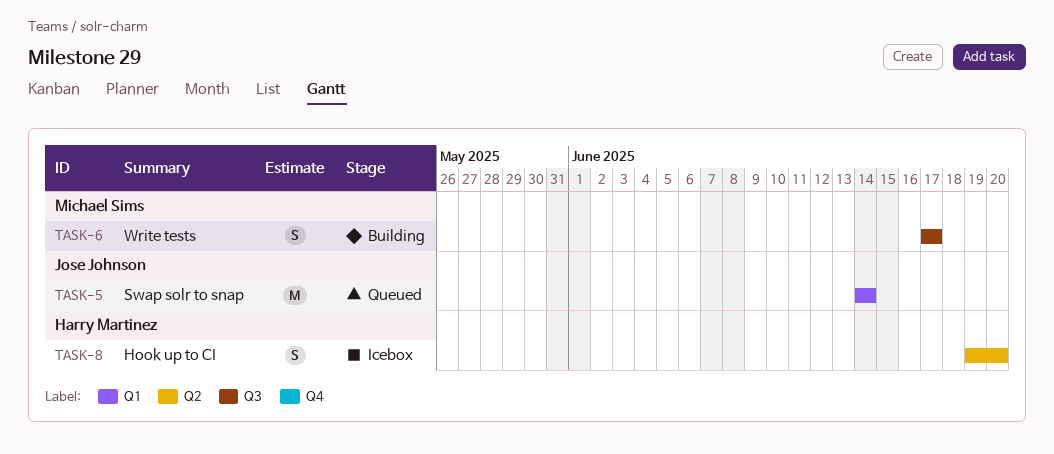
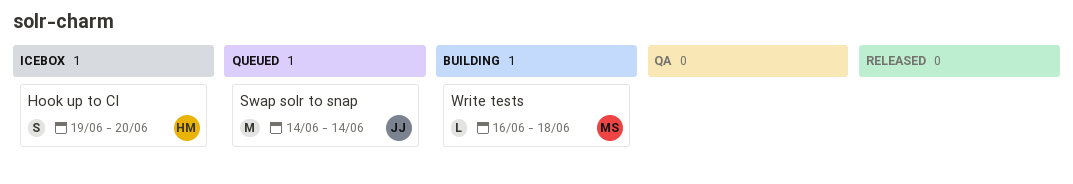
Write tests, estimate: S -> L
Write tests, start: Jun 17 -> Jun 16
Write tests, due: Jun 17 -> Jun 18

